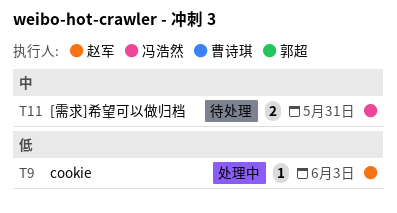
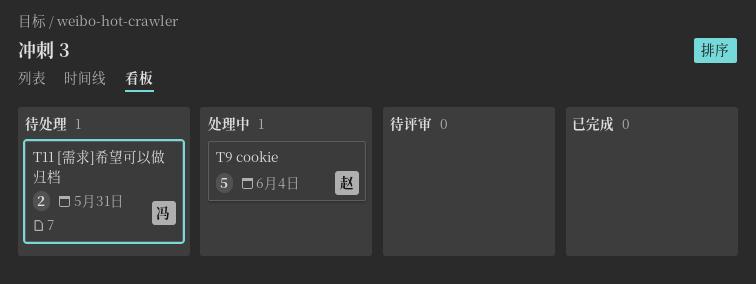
T9, estimate: 1 -> 5
T9, due: Jun 3 -> Jun 4

